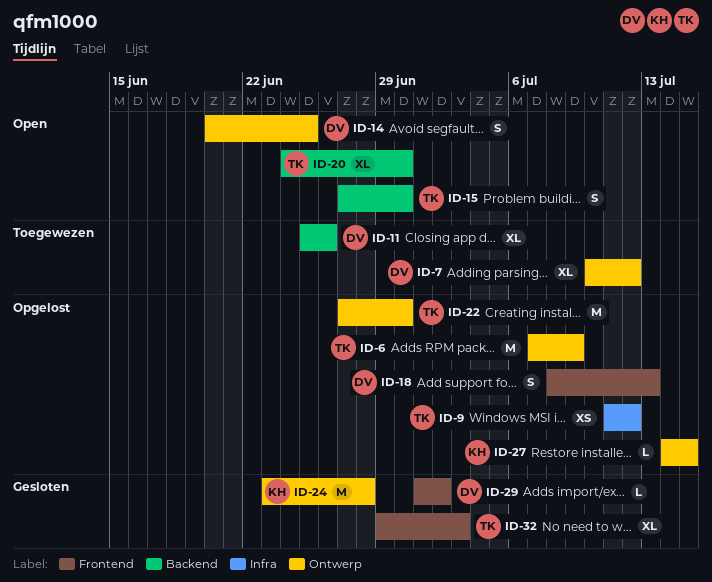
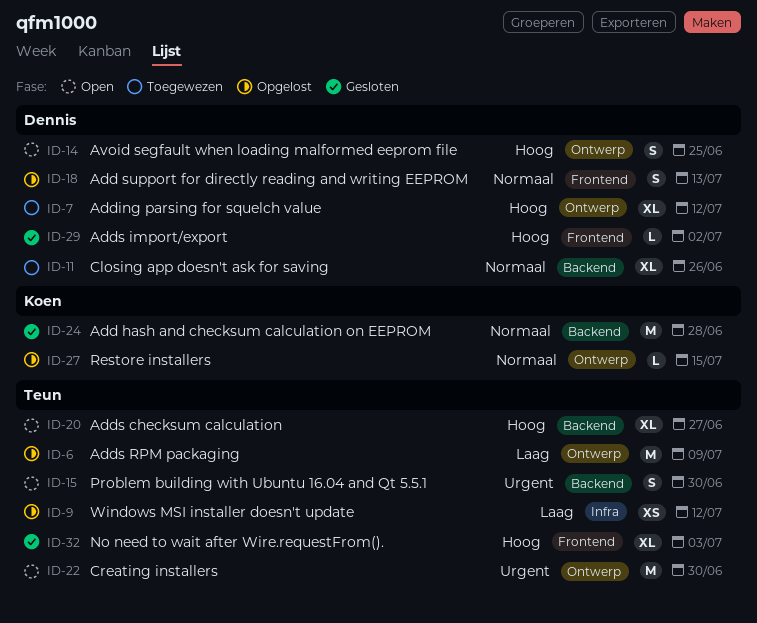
ID-20, due: Jun 30 -> Jun 27
ID-22, status: Opgelost -> Open
ID-24, label: Ontwerp -> Backend

